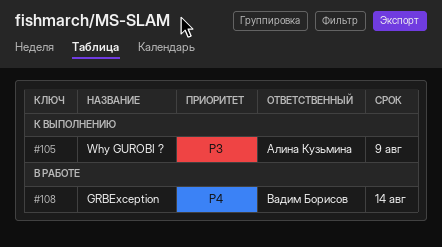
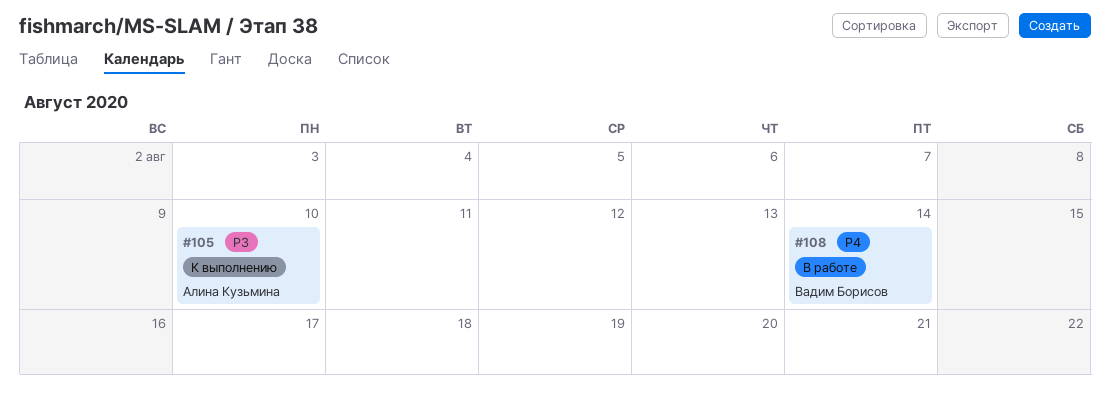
#105, due: Aug 9 -> Aug 10

